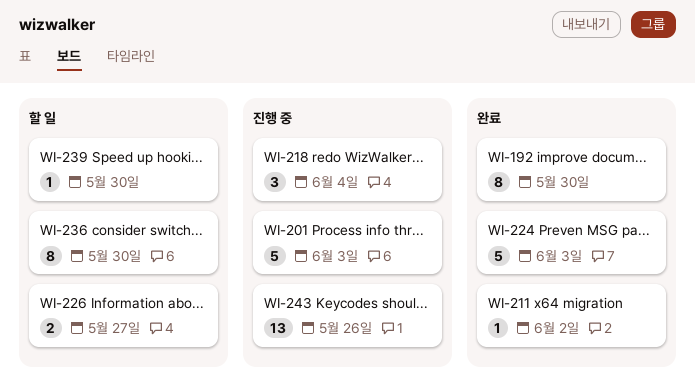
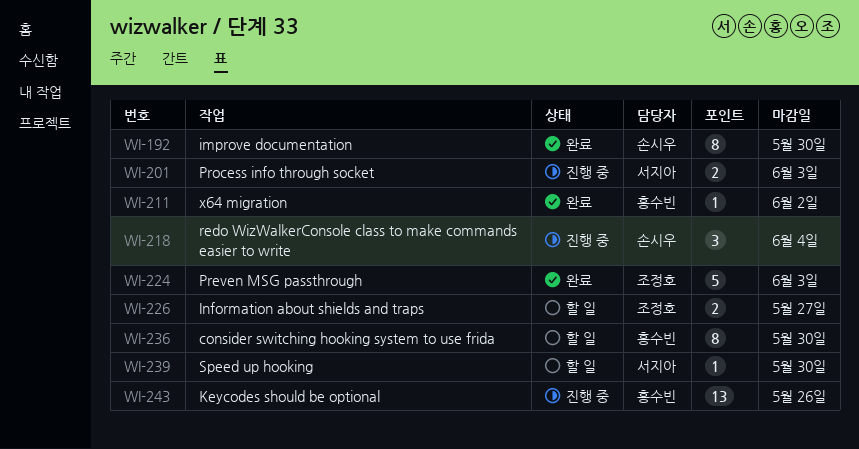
WI-201, estimate: 5 -> 2

